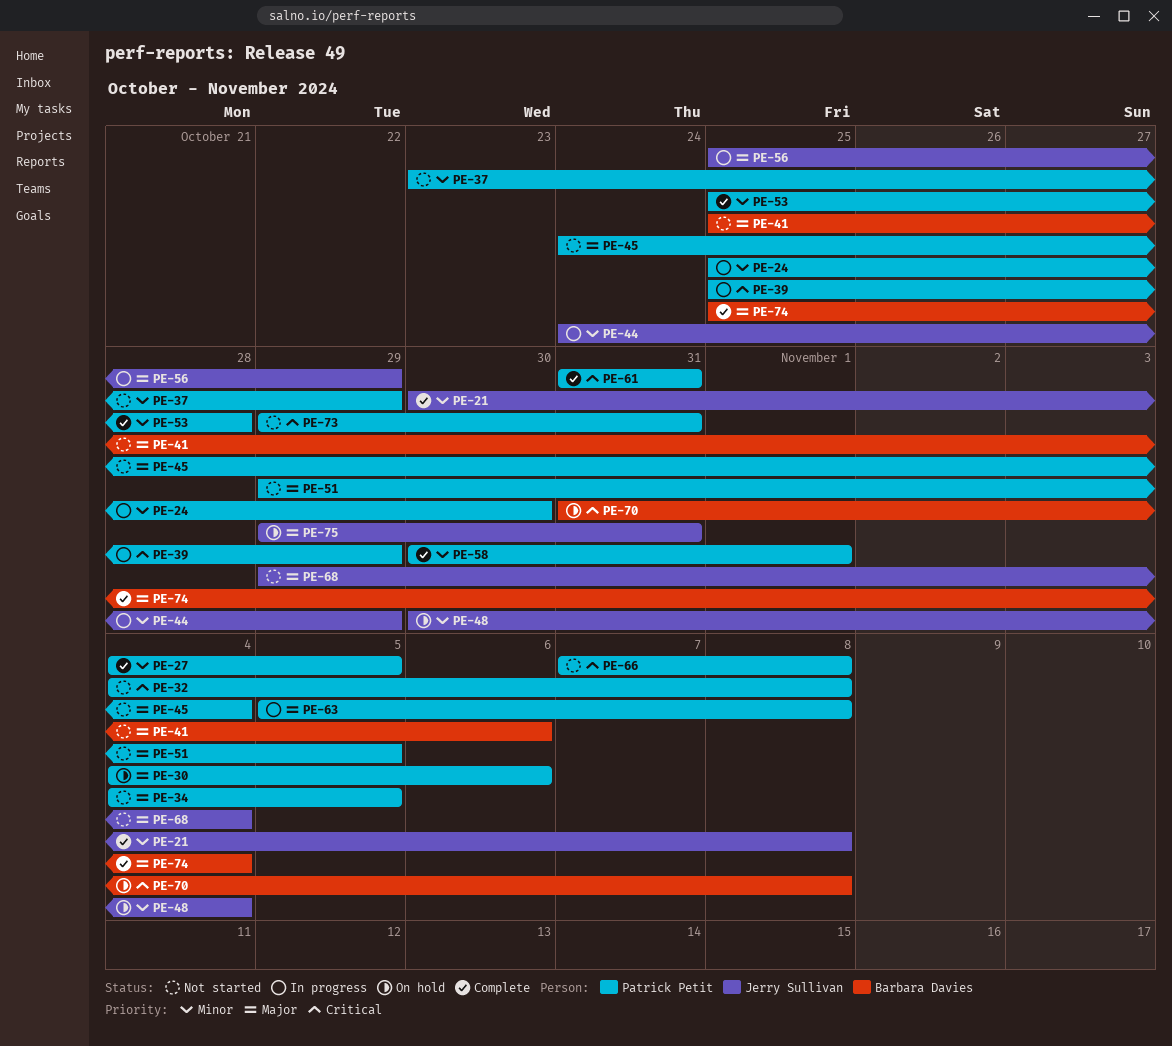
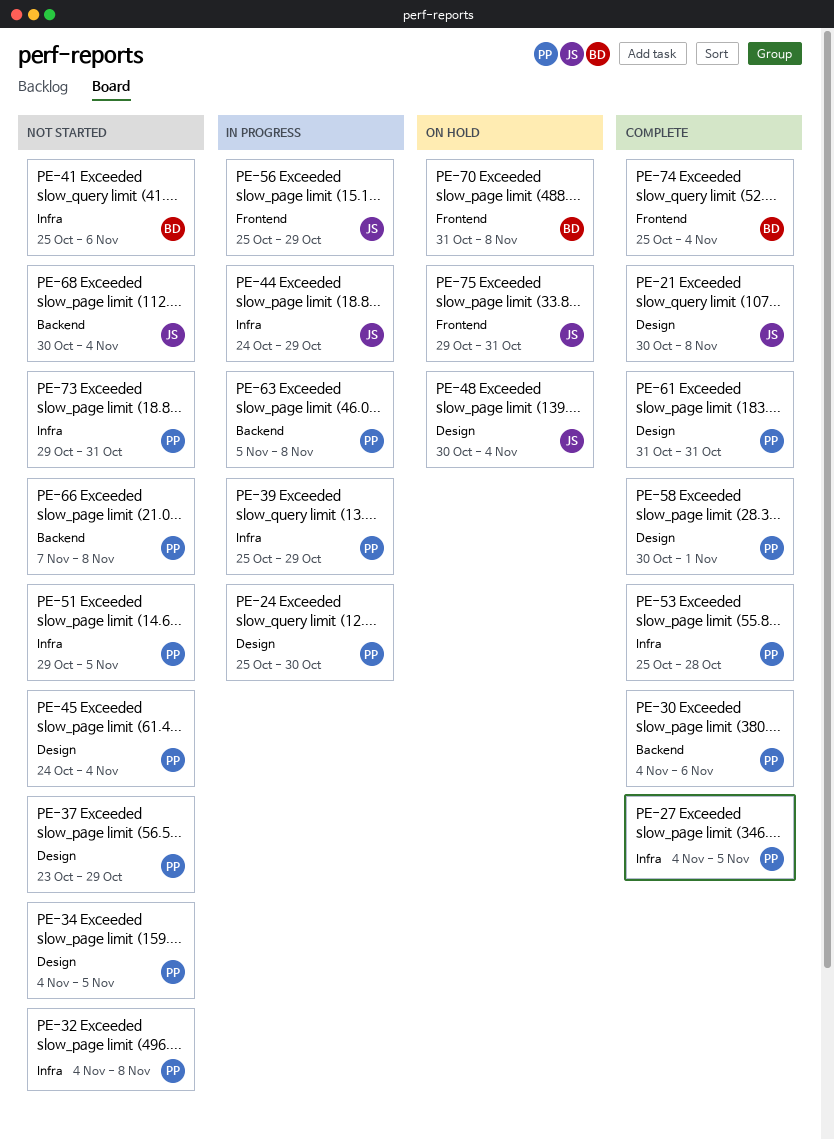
PE-30, status: On hold -> Complete
PE-68, start: Oct 29 -> Oct 30

